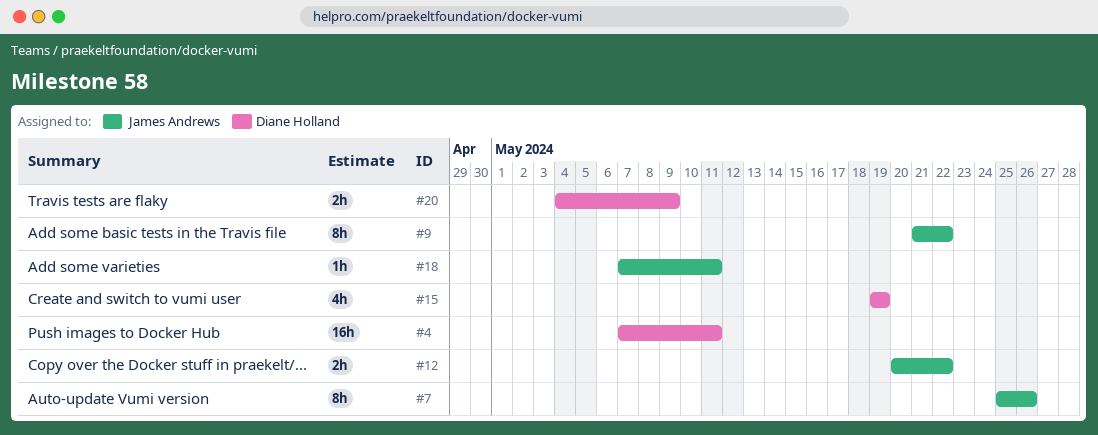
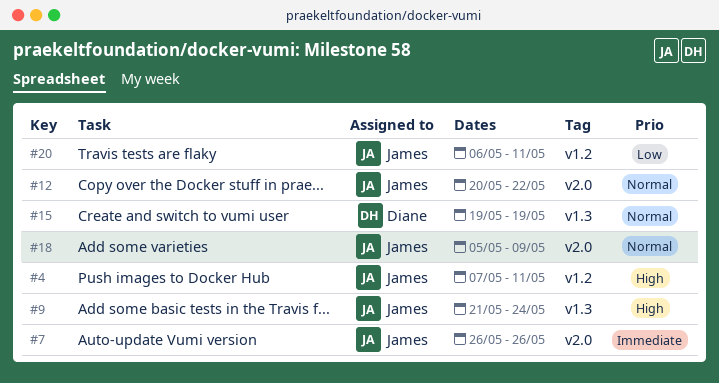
#4, owner: Diane Holland -> James Andrews
#7, start: May 25 -> May 26
#9, due: May 22 -> May 24
#18, start: May 7 -> May 5
#18, due: May 11 -> May 9
#20, owner: Diane Holland -> James Andrews
#20, start: May 4 -> May 6
#20, due: May 9 -> May 11

